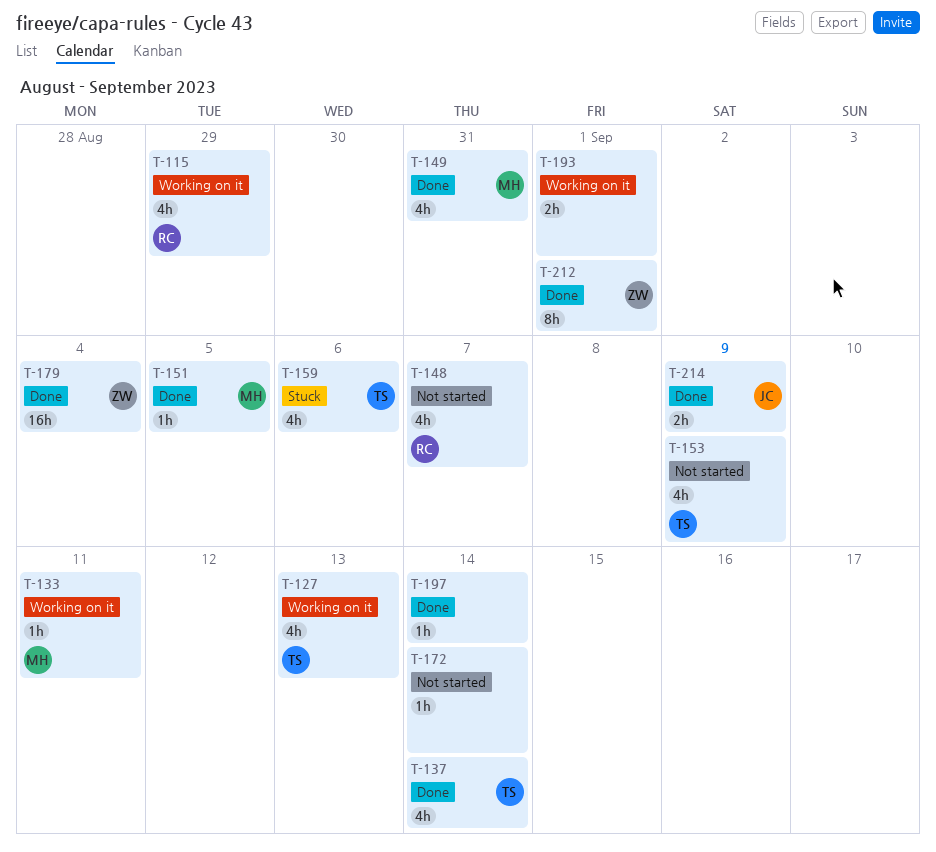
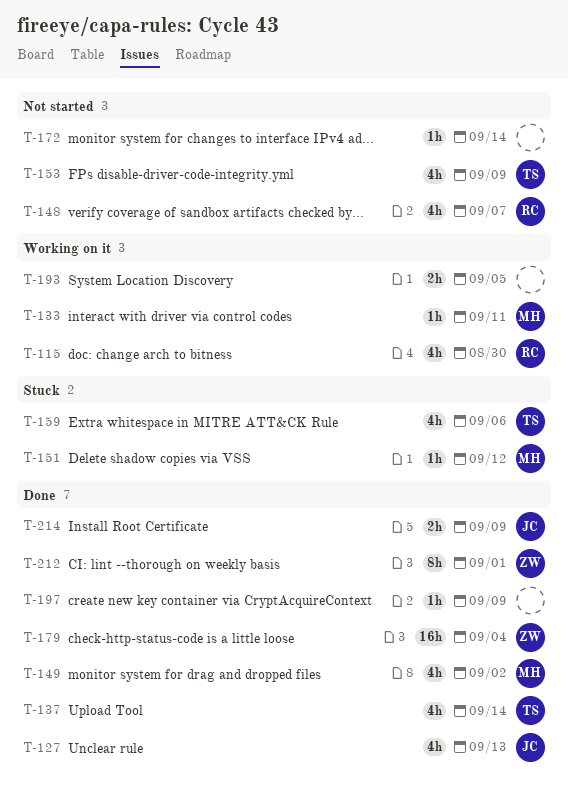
T-115, due: Aug 29 -> Aug 30
T-127, status: Working on it -> Done
T-127, owner: TS -> JC
T-149, due: Aug 31 -> Sep 2
T-151, status: Done -> Stuck
T-151, due: Sep 5 -> Sep 12
T-193, due: Sep 1 -> Sep 5
T-197, due: Sep 14 -> Sep 9

